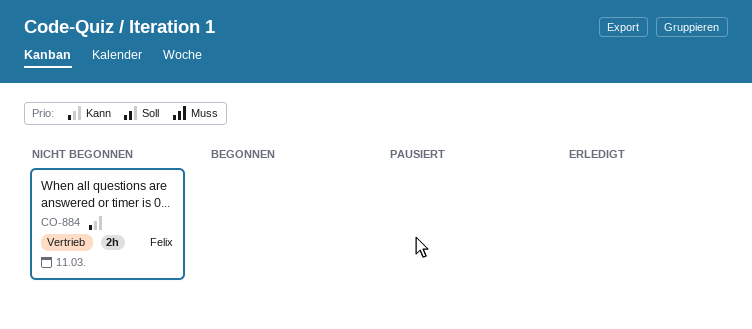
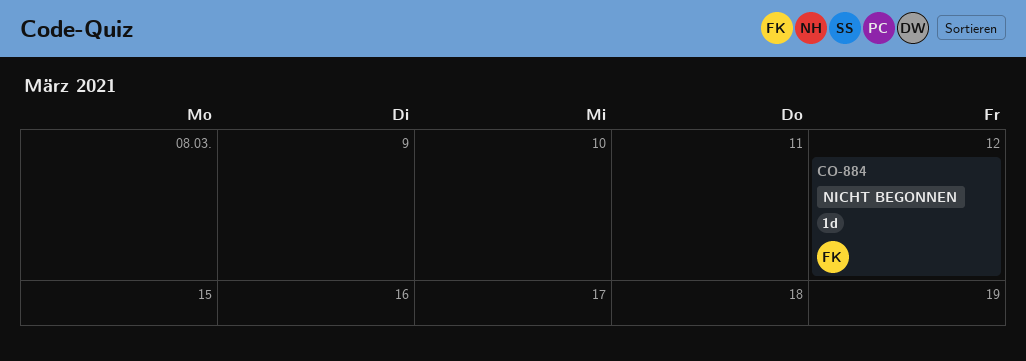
CO-884, estimate: 2h -> 1d
CO-884, due: Mar 11 -> Mar 12

